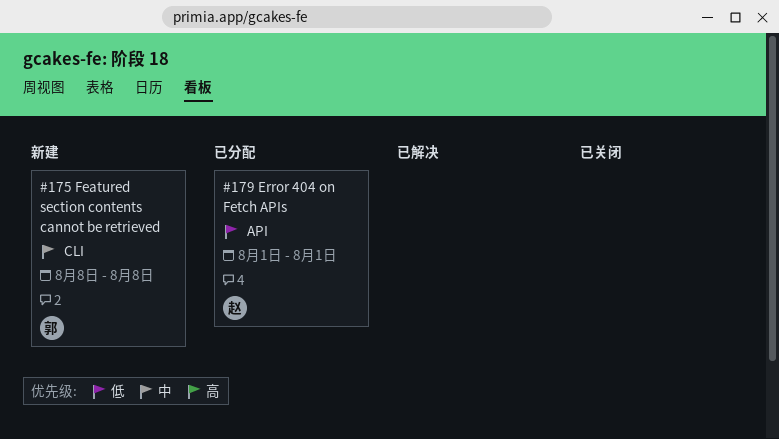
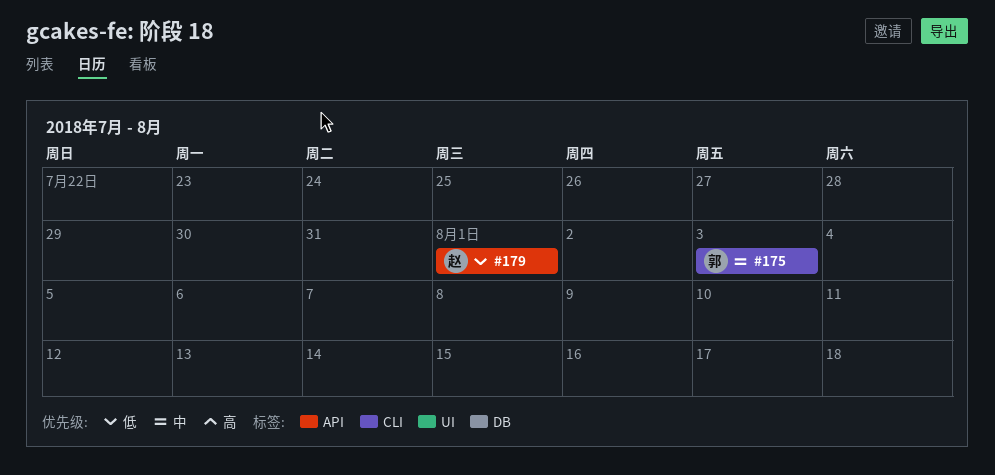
#175, start: Aug 8 -> Aug 3
#175, due: Aug 8 -> Aug 3

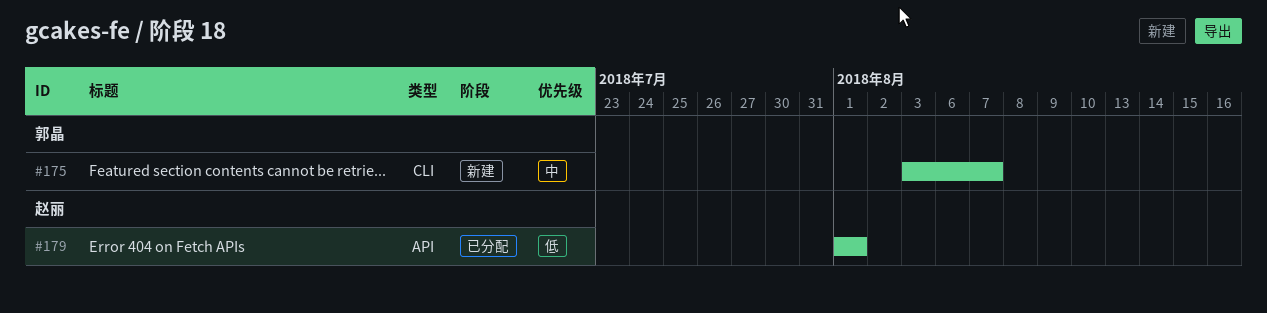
#175, due: Aug 3 -> Aug 7

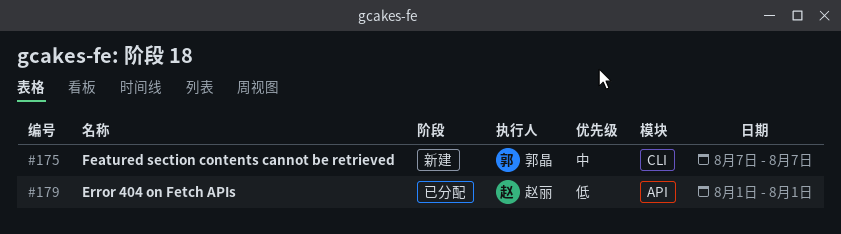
#175, start: Aug 3 -> Aug 7

